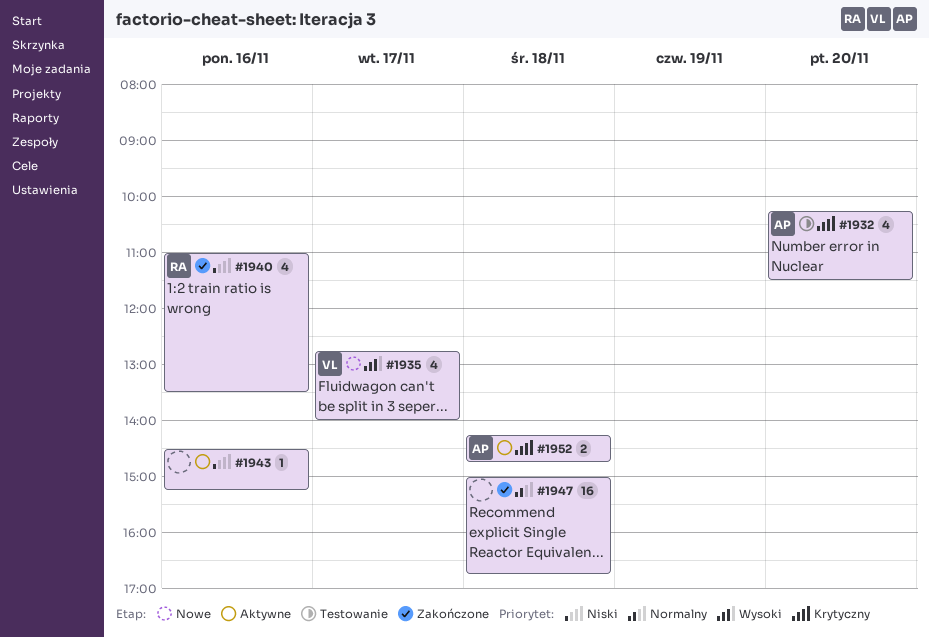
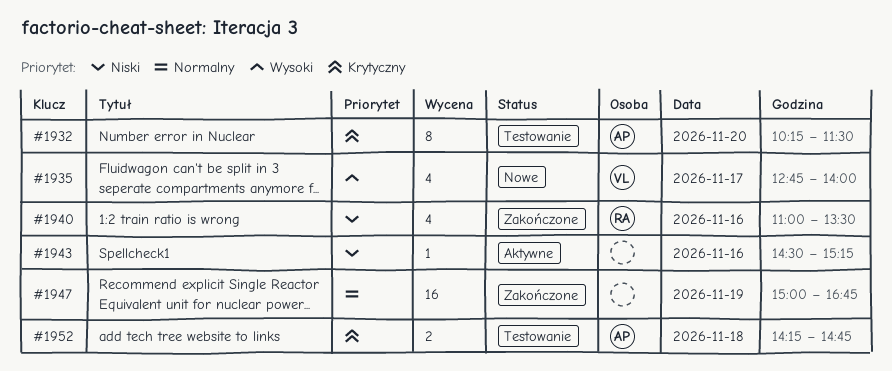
#1932, estimate: 4 -> 8
#1947, day: Nov 18 -> Nov 19
#1952, status: Aktywne -> Testowanie

